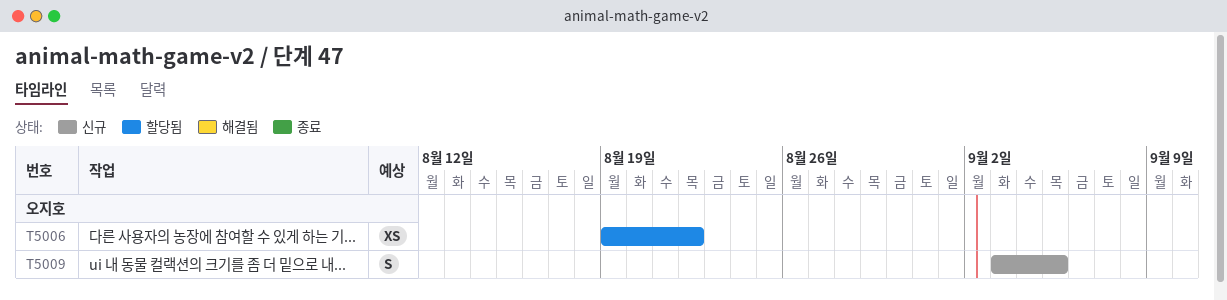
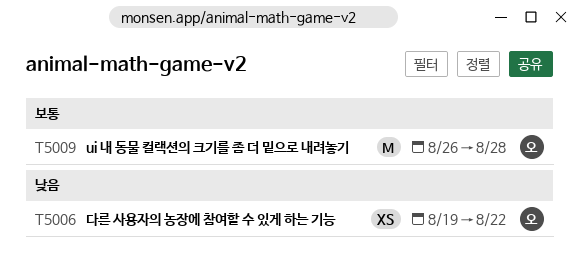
T5009, estimate: S -> M
T5009, start: Sep 3 -> Aug 26
T5009, due: Sep 5 -> Aug 28

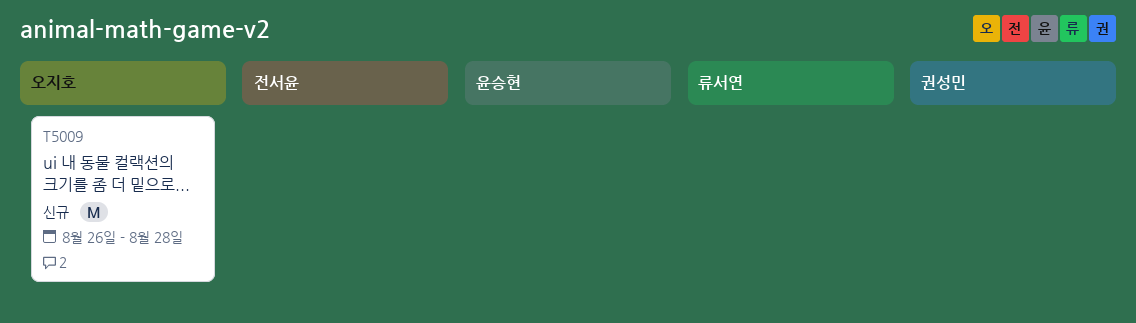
T5006: present -> none

